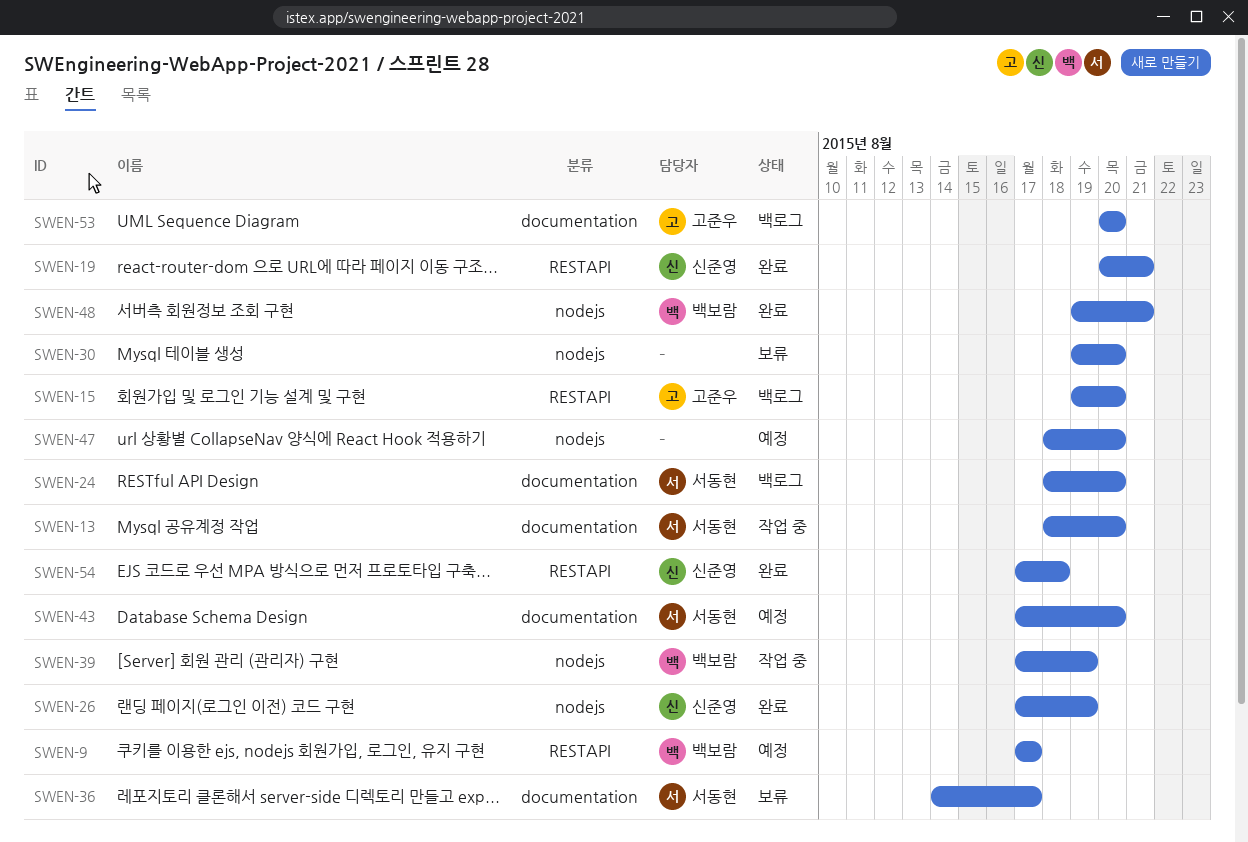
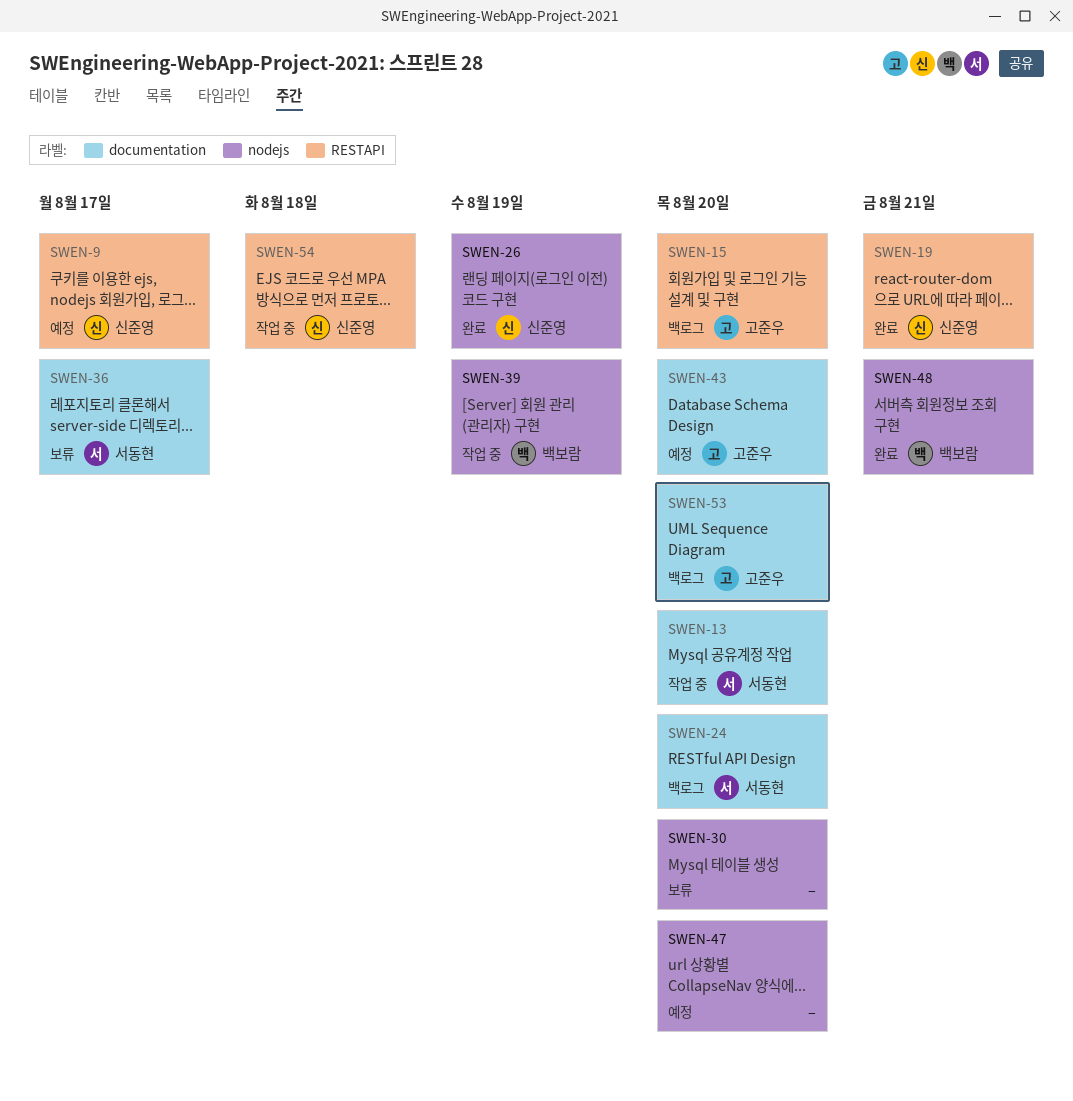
SWEN-9, owner: 백보람 -> 신준영
SWEN-43, owner: 서동현 -> 고준우
SWEN-54, status: 완료 -> 작업 중

